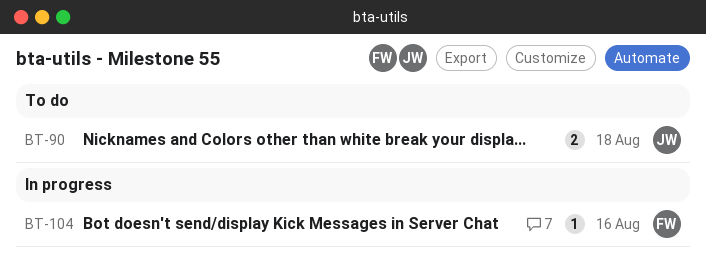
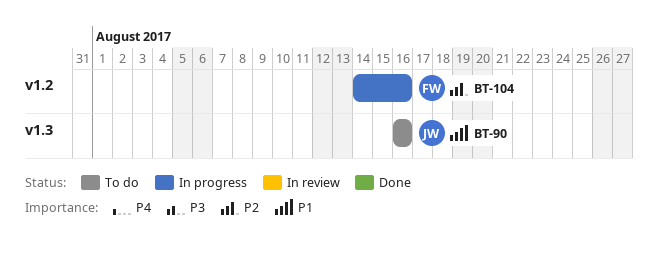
BT-90, due: Aug 18 -> Aug 16

